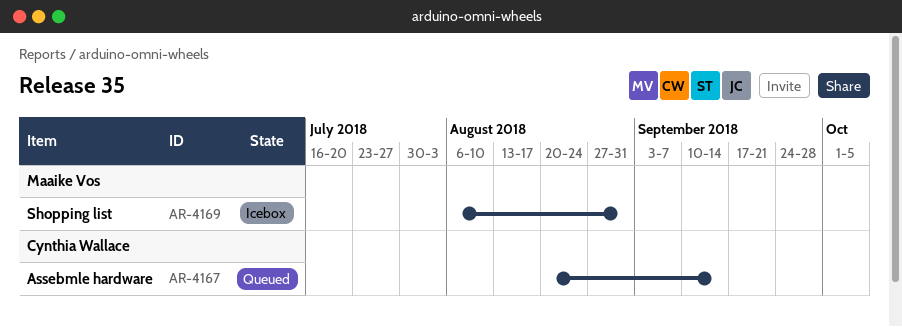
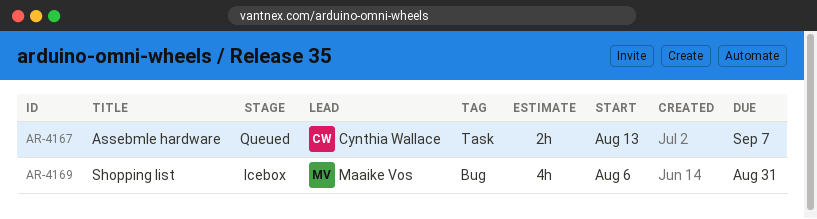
AR-4167, start: Aug 20 -> Aug 13
AR-4167, due: Sep 14 -> Sep 7

